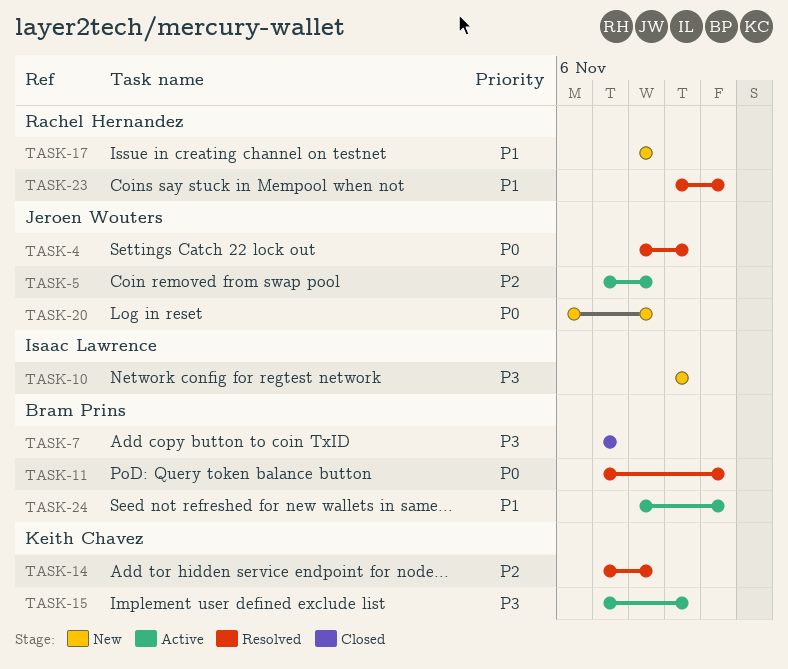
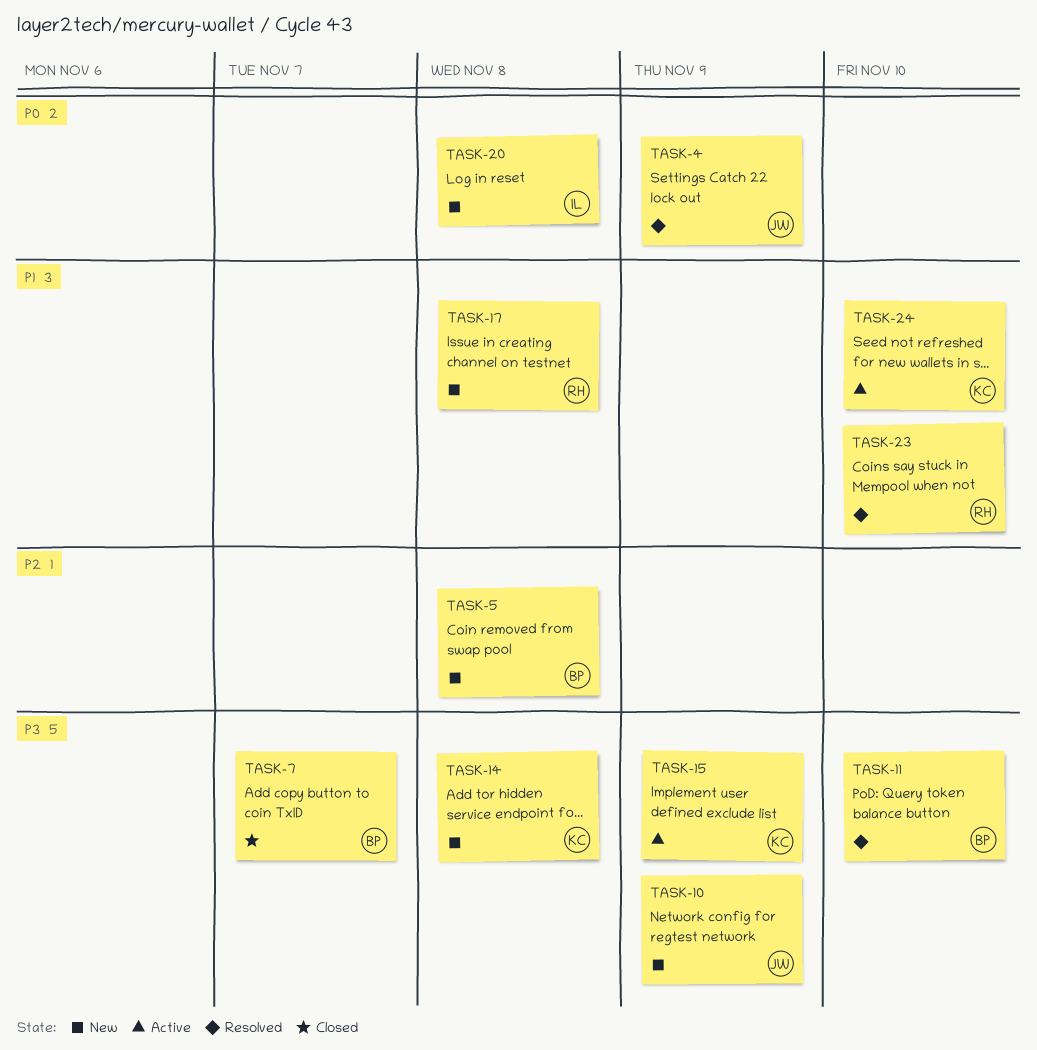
TASK-5, status: Active -> New
TASK-5, owner: Jeroen Wouters -> Bram Prins
TASK-10, owner: Isaac Lawrence -> Jeroen Wouters
TASK-11, priority: P0 -> P3
TASK-14, status: Resolved -> New
TASK-14, priority: P2 -> P3
TASK-20, owner: Jeroen Wouters -> Isaac Lawrence
TASK-24, owner: Bram Prins -> Keith Chavez

